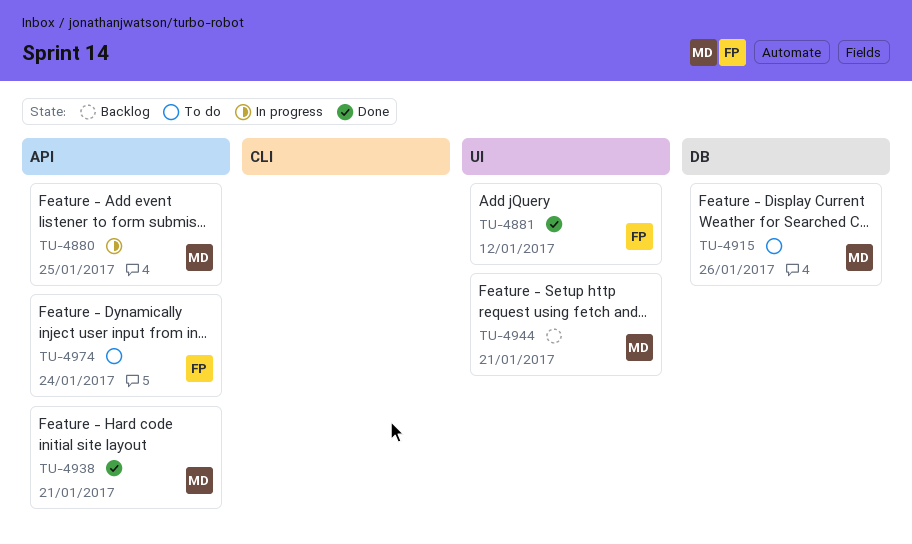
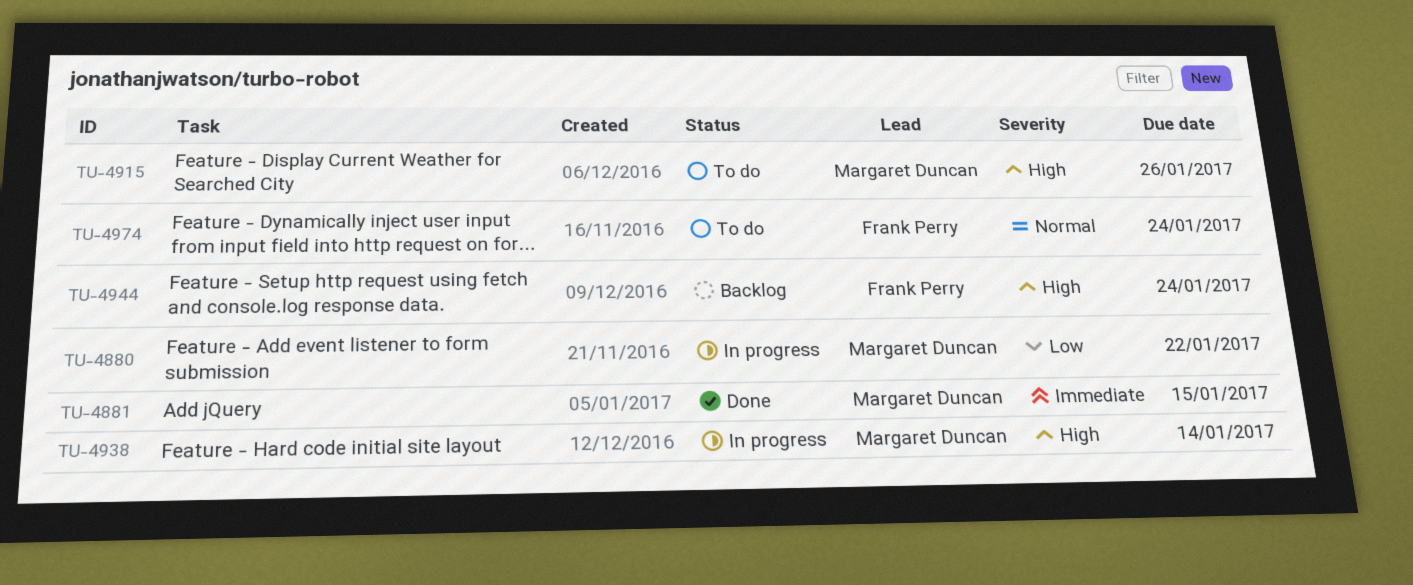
TU-4880, due: Jan 25 -> Jan 22
TU-4881, owner: Frank Perry -> Margaret Duncan
TU-4881, due: Jan 12 -> Jan 15
TU-4938, status: Done -> In progress
TU-4938, due: Jan 21 -> Jan 14
TU-4944, owner: Margaret Duncan -> Frank Perry
TU-4944, due: Jan 21 -> Jan 24

